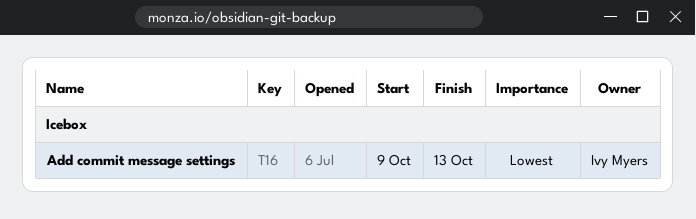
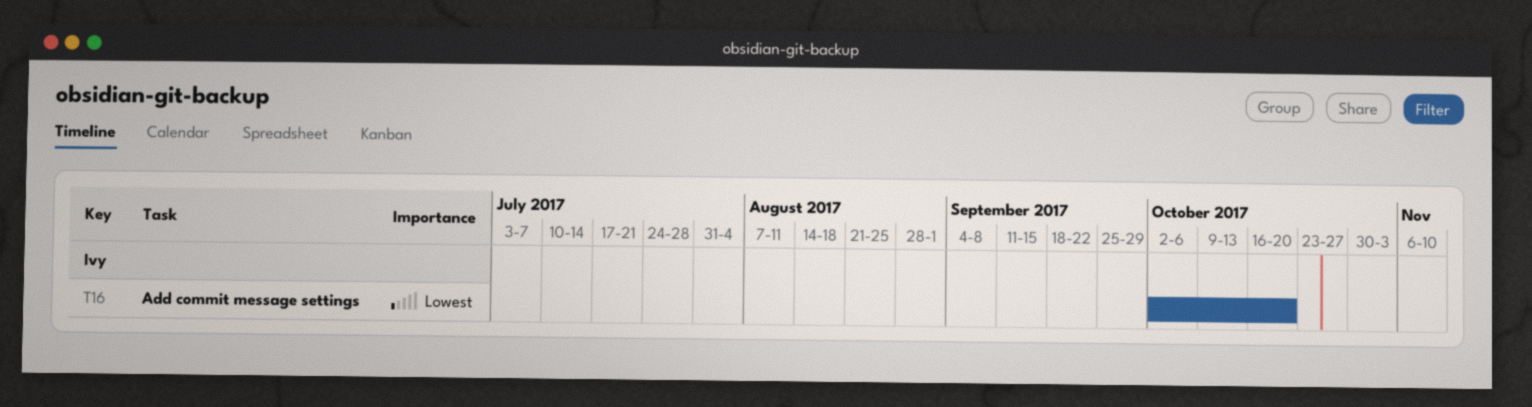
T16, start: Oct 9 -> Oct 2
T16, due: Oct 13 -> Oct 20

